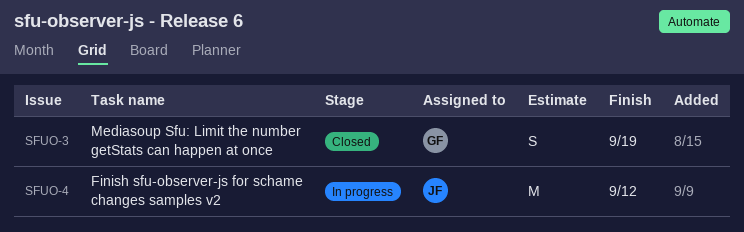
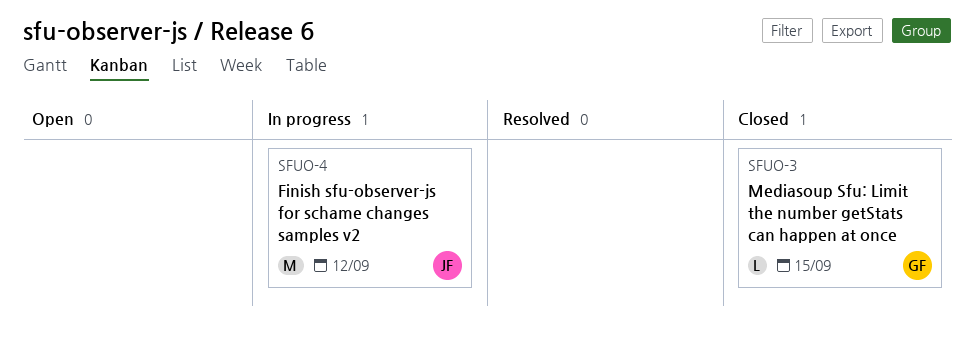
SFUO-3, estimate: S -> L
SFUO-3, due: Sep 19 -> Sep 15

